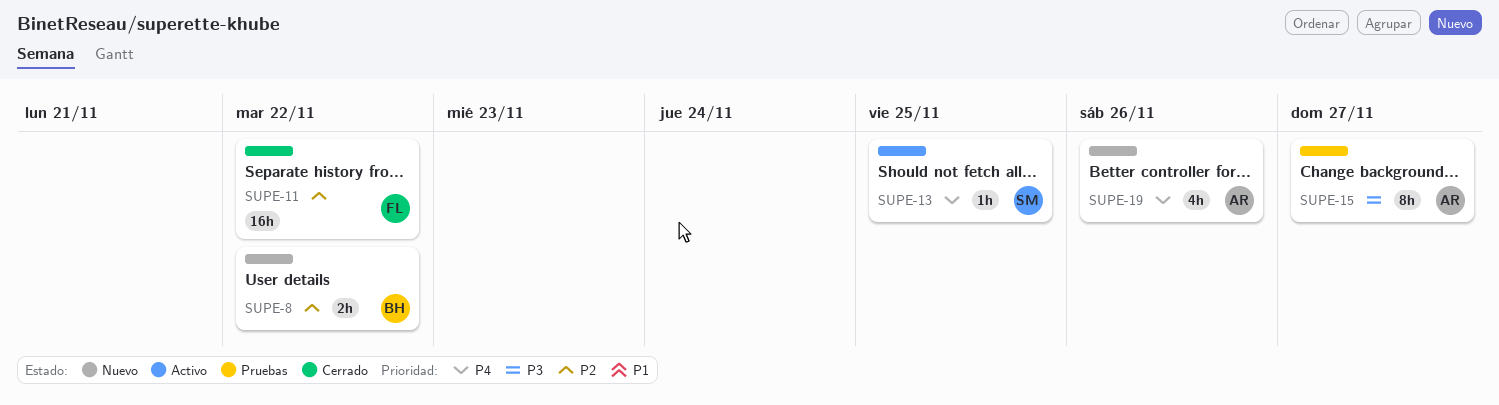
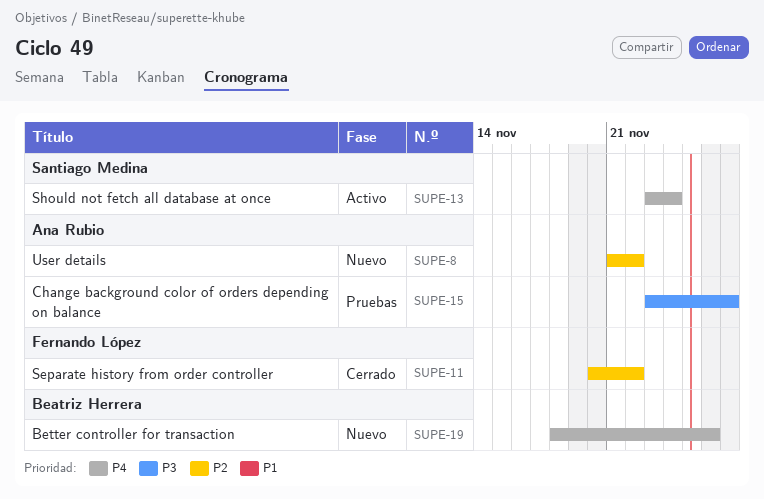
SUPE-8, owner: Beatriz Herrera -> Ana Rubio
SUPE-13, due: Nov 25 -> Nov 24
SUPE-19, owner: Ana Rubio -> Beatriz Herrera

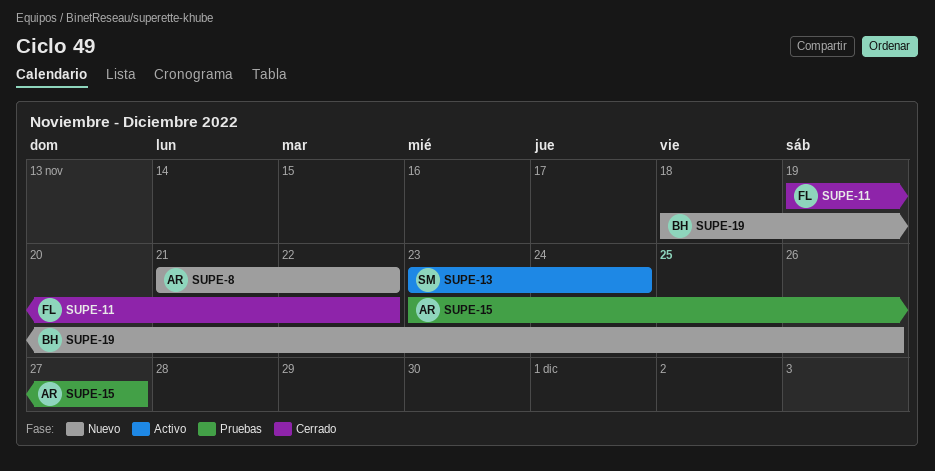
SUPE-11, start: Nov 20 -> Nov 19

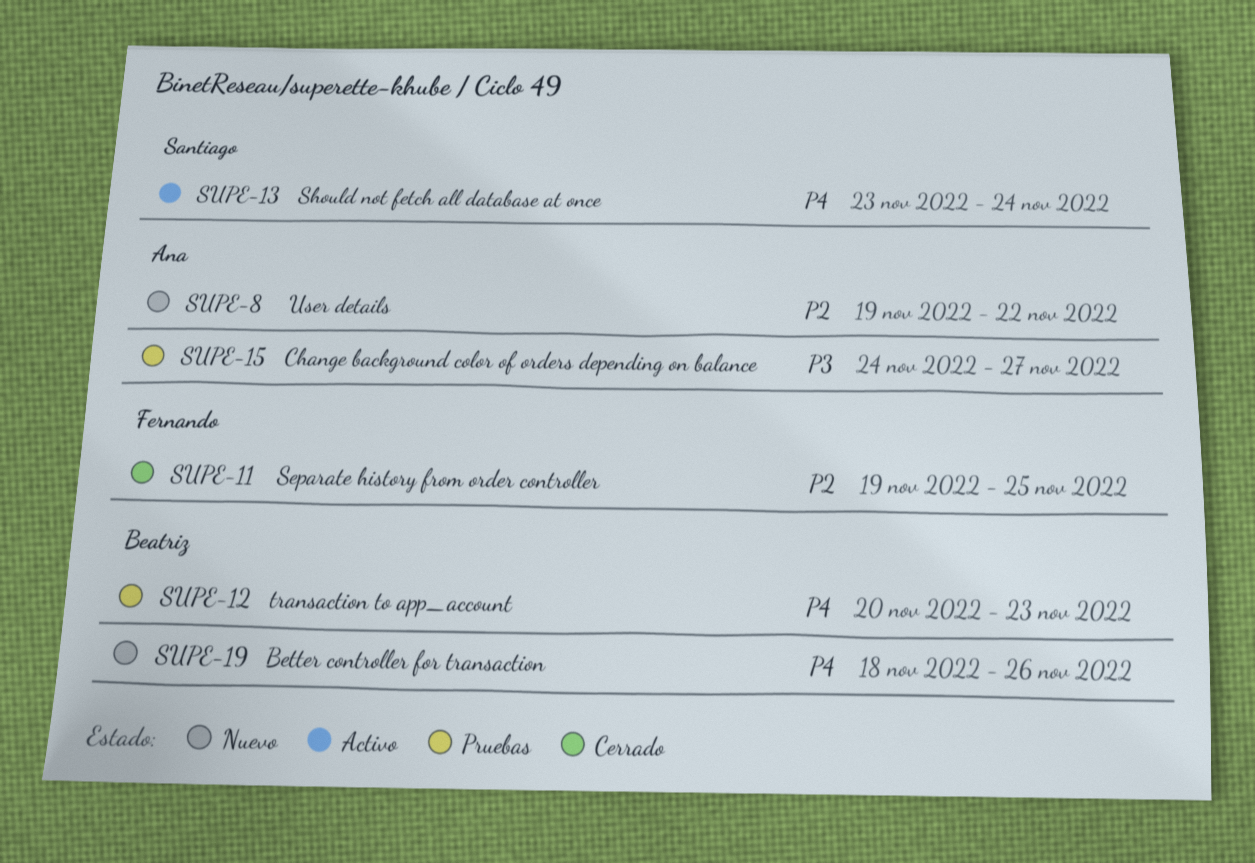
SUPE-8, start: Nov 21 -> Nov 19
SUPE-11, due: Nov 22 -> Nov 25
SUPE-12: none -> present
SUPE-15, start: Nov 23 -> Nov 24

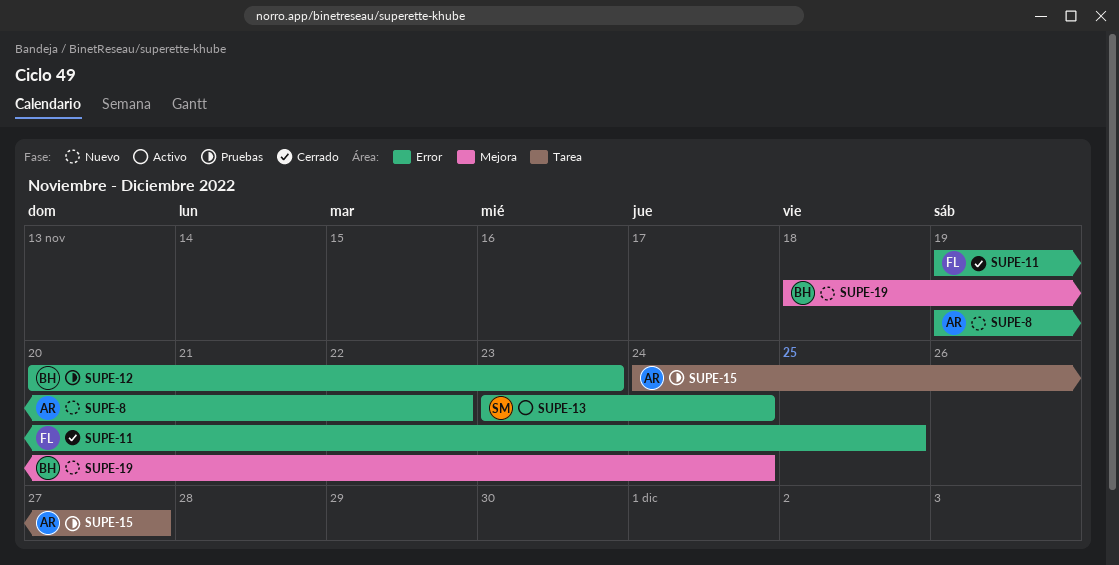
SUPE-19, due: Nov 26 -> Nov 24

